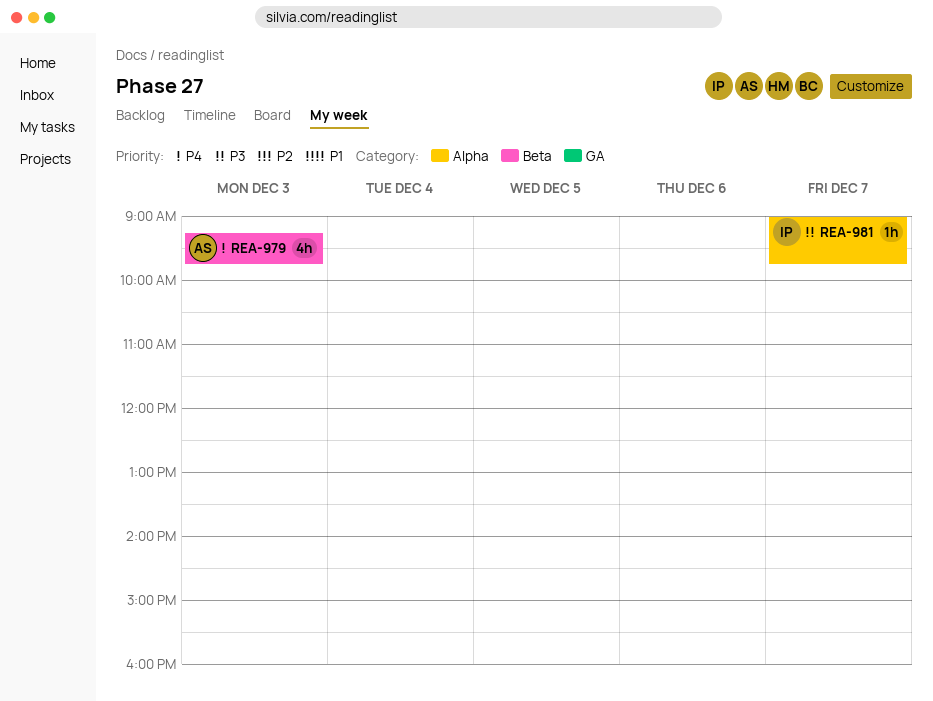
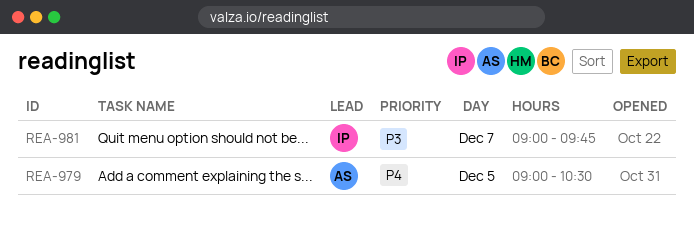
REA-979, day: Dec 3 -> Dec 5
REA-979, begins: 09:15 -> 09:00
REA-979, ends: 09:45 -> 10:30

